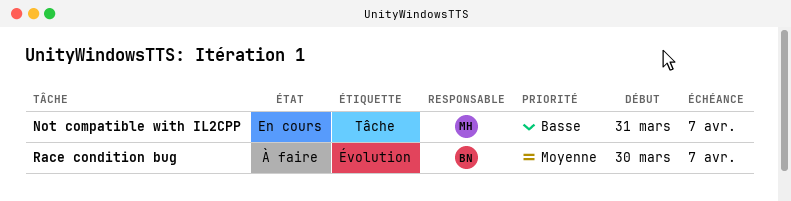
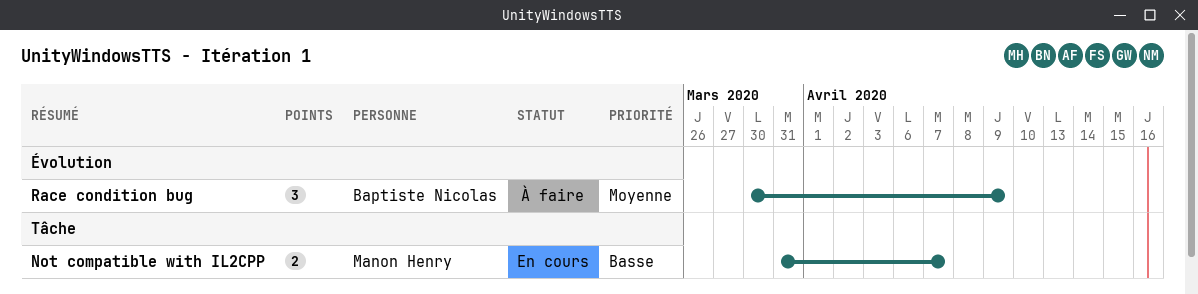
Race condition bug, due: Apr 7 -> Apr 9

